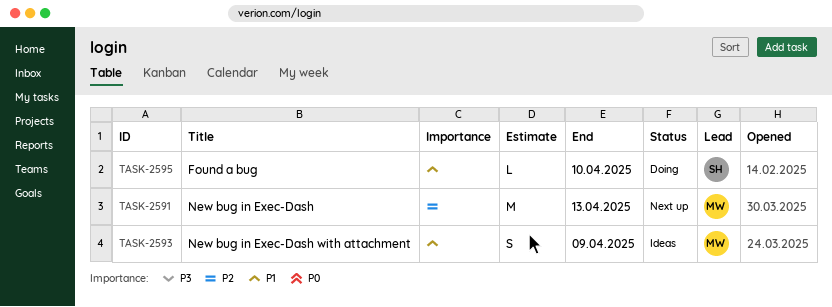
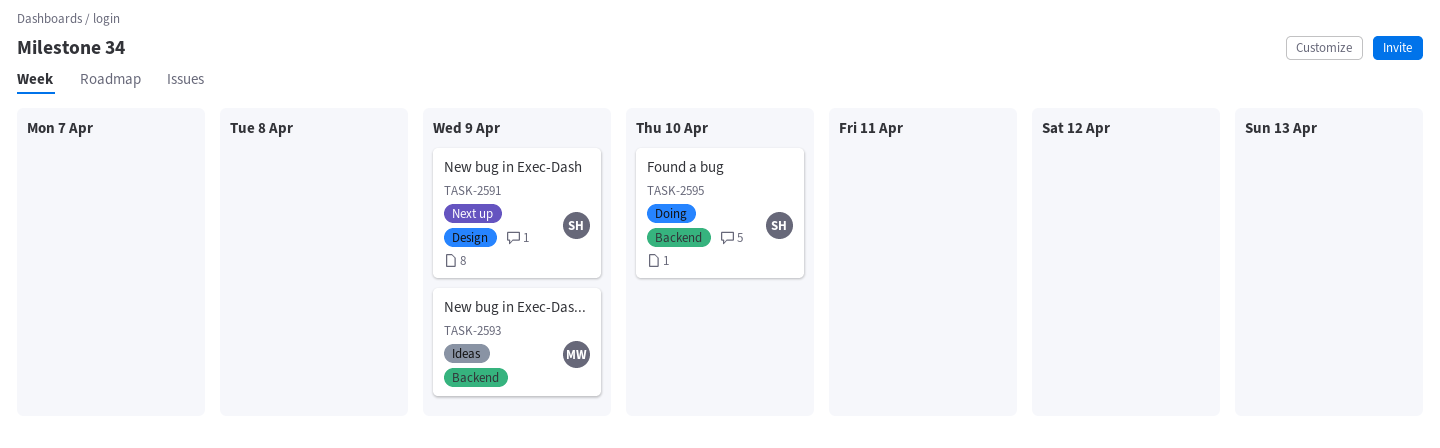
TASK-2591, owner: MW -> SH
TASK-2591, due: Apr 13 -> Apr 9

